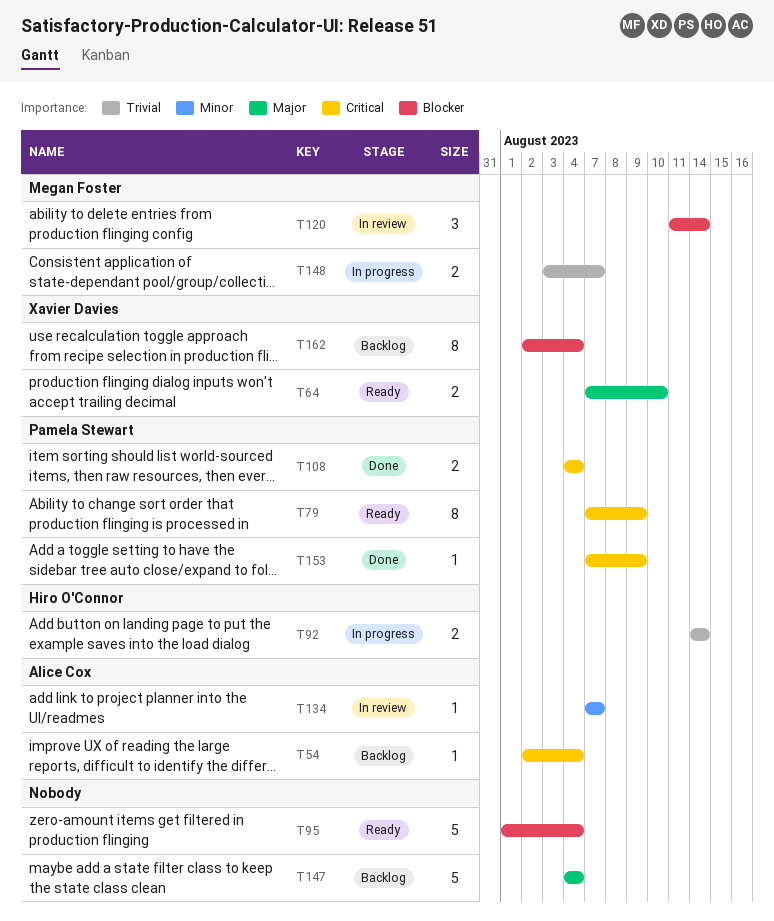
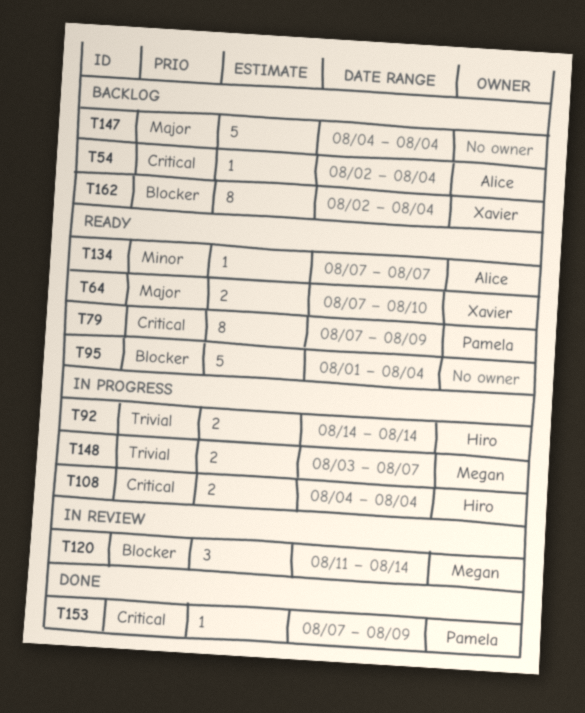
T108, status: Done -> In progress
T108, owner: Pamela Stewart -> Hiro O'Connor
T134, status: In review -> Ready

